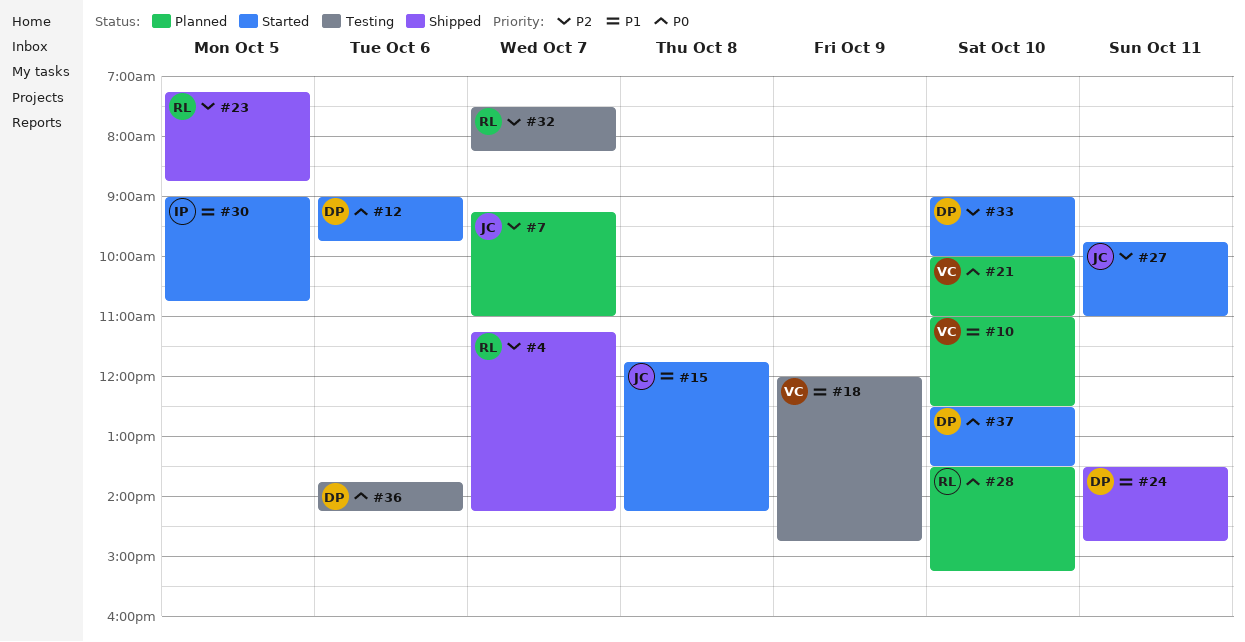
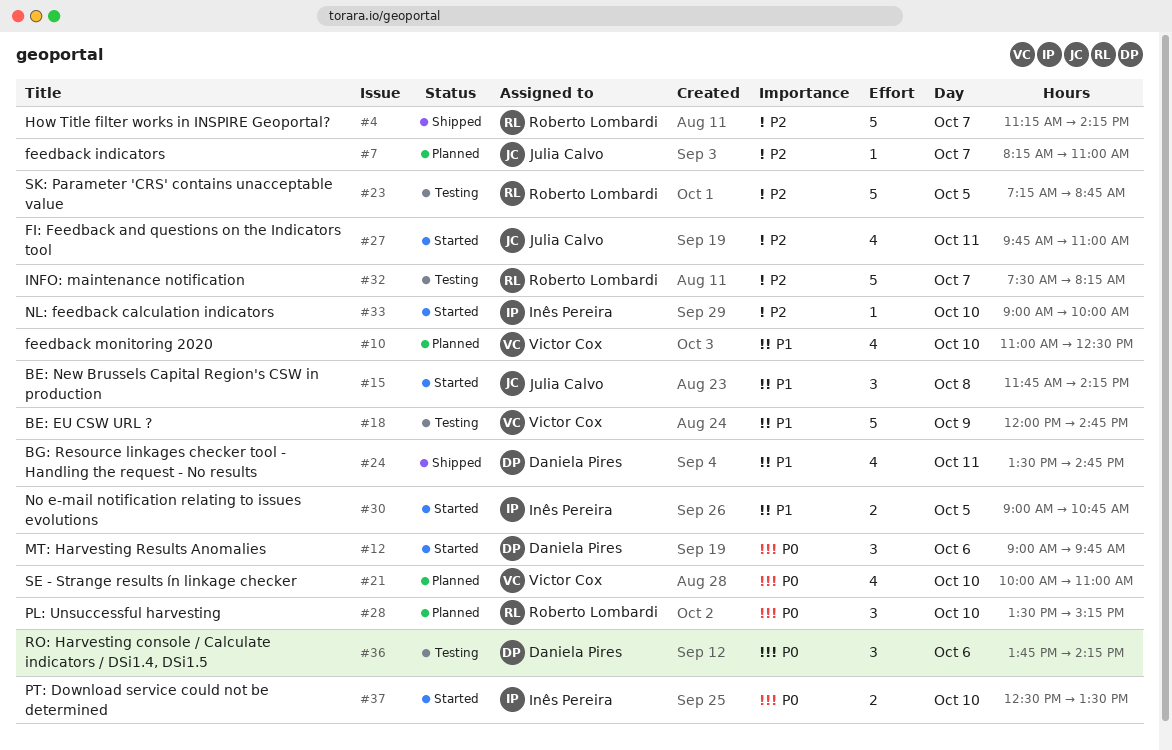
#7, begins: 09:15 -> 08:15
#23, status: Shipped -> Testing
#33, owner: Daniela Pires -> Inês Pereira
#37, owner: Daniela Pires -> Inês Pereira

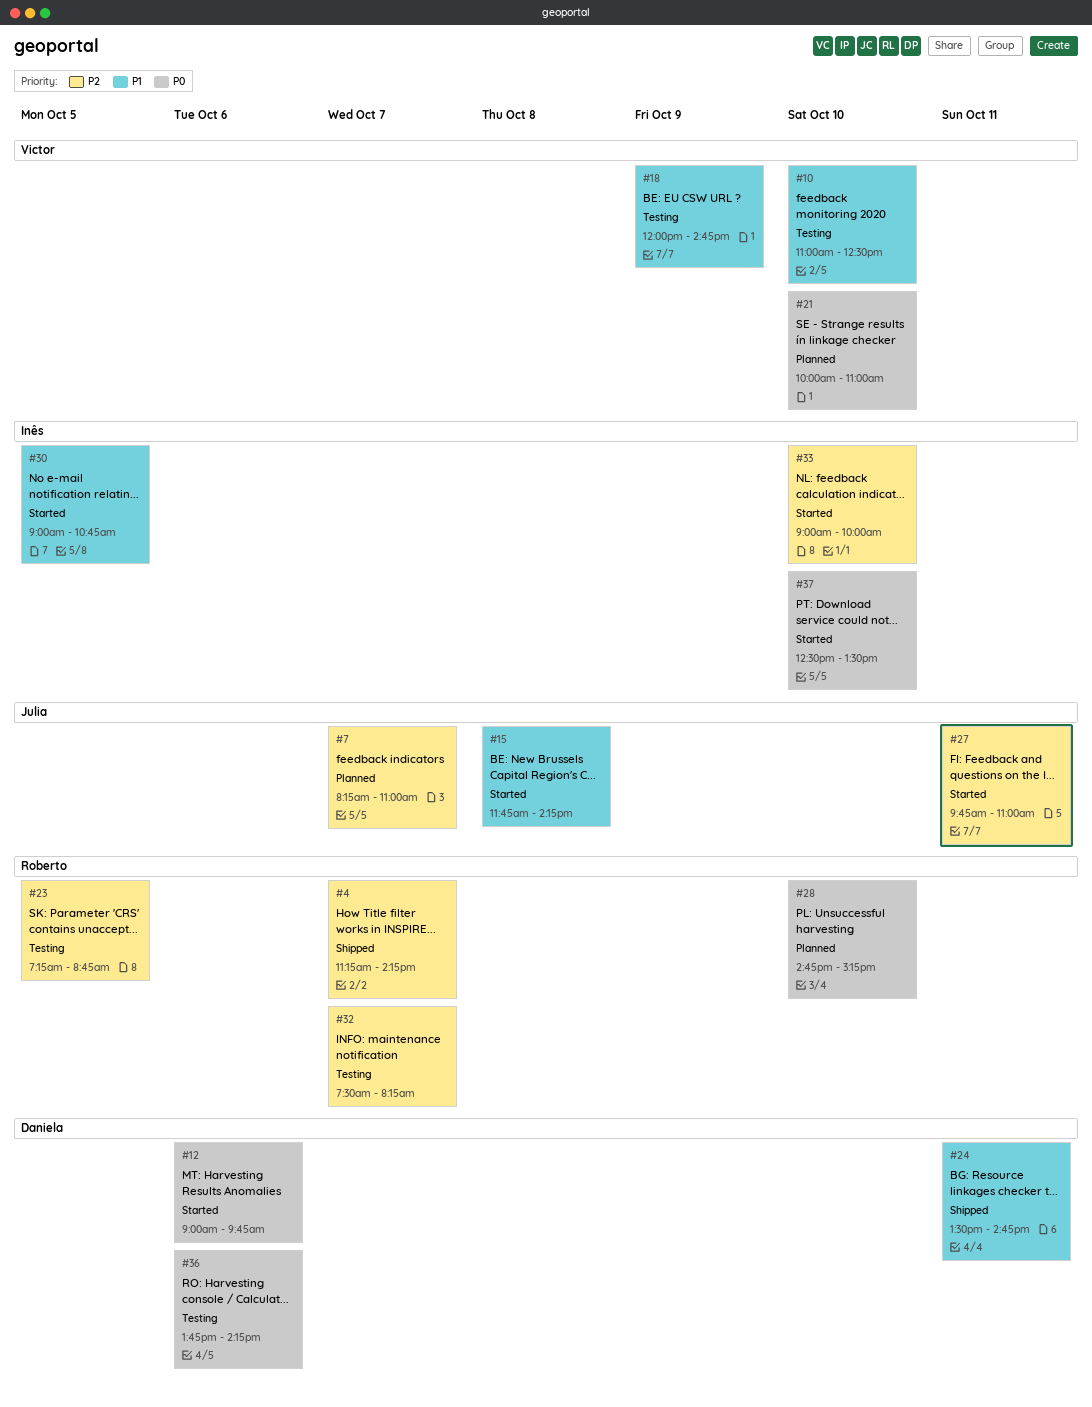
#10, status: Planned -> Testing
#28, begins: 13:30 -> 14:45

